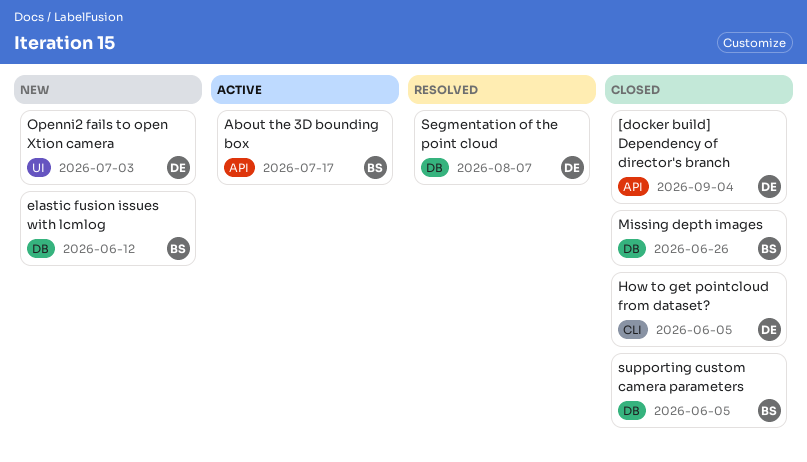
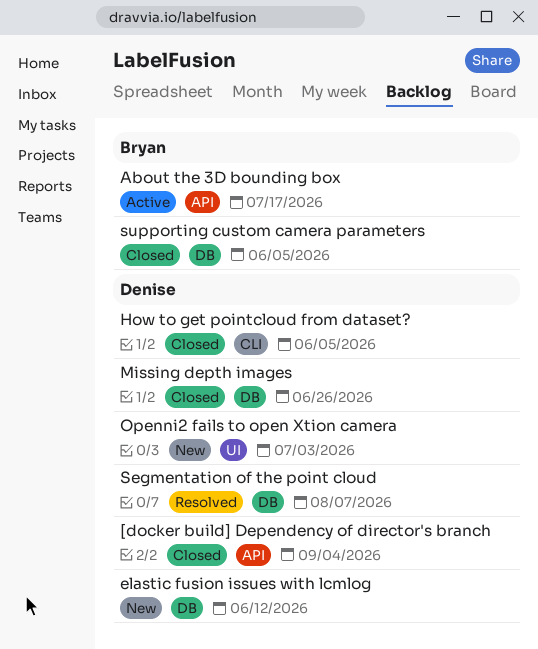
elastic fusion issues with lcmlog, owner: Bryan -> Denise
Missing depth images, owner: Bryan -> Denise

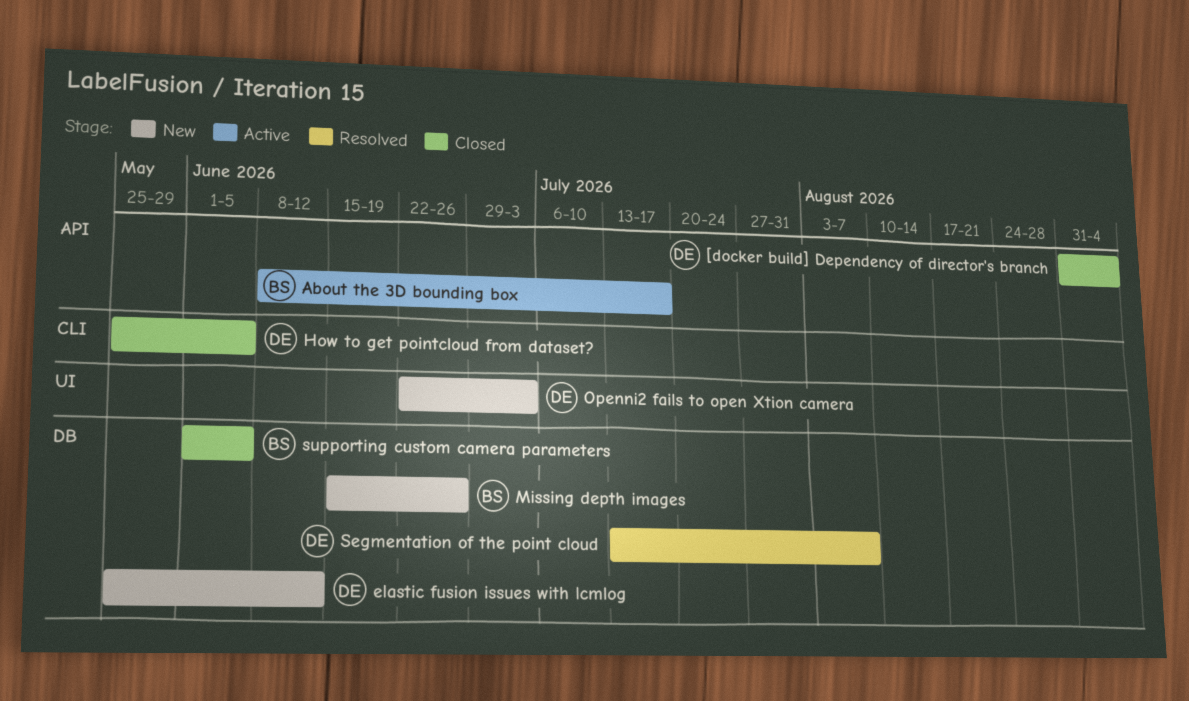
Missing depth images, status: Closed -> New
Missing depth images, owner: Denise -> Bryan

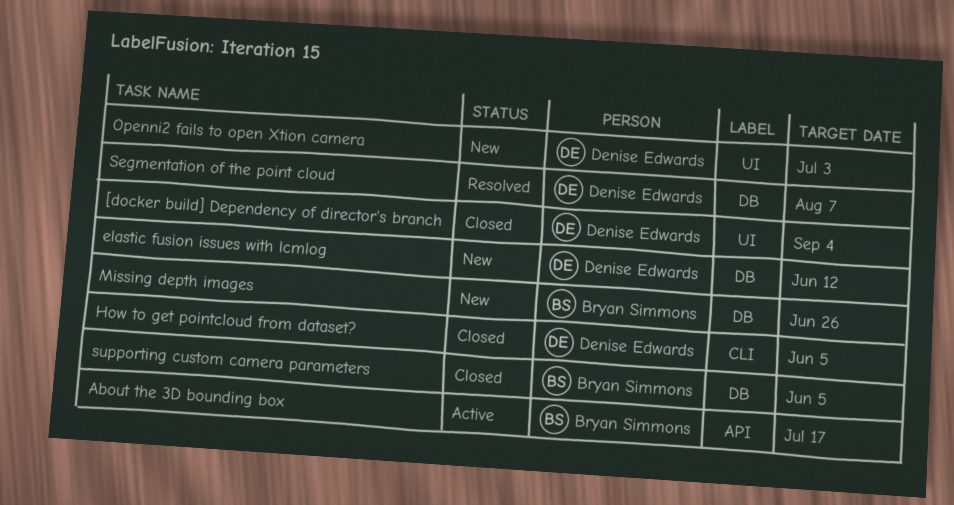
[docker build] Dependency of director's branch, label: API -> UI

